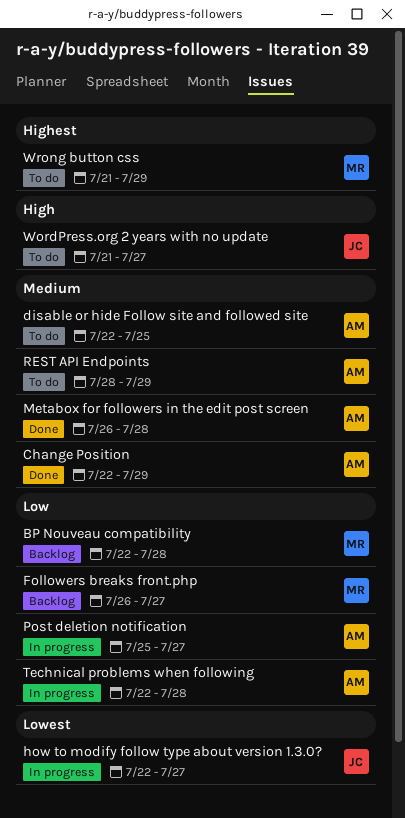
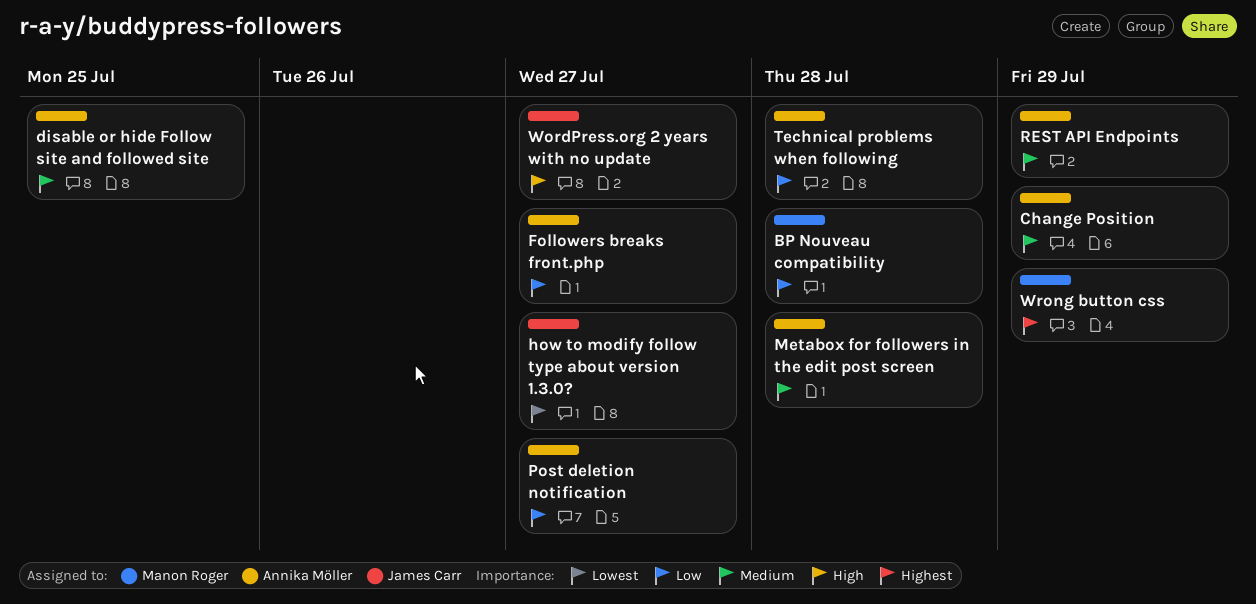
Followers breaks front.php, owner: Manon Roger -> Annika Möller

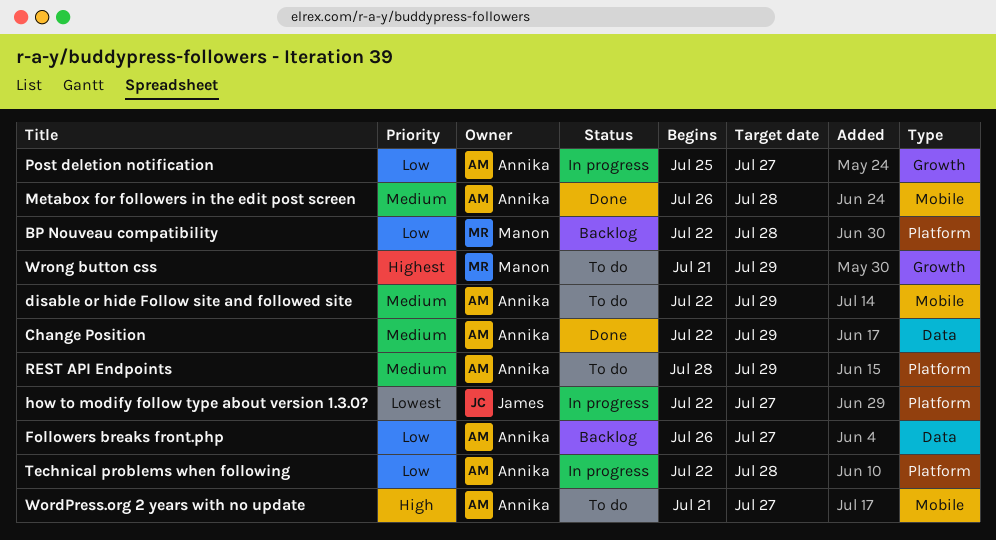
disable or hide Follow site and followed site, due: Jul 25 -> Jul 29
WordPress.org 2 years with no update, owner: James Carr -> Annika Möller

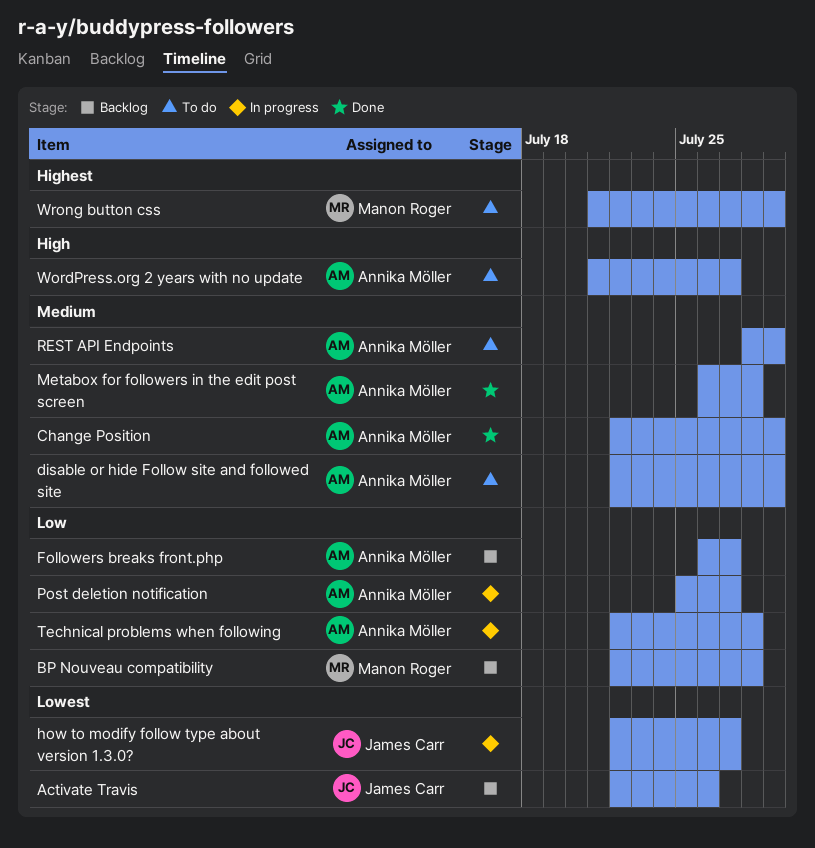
Activate Travis: none -> present

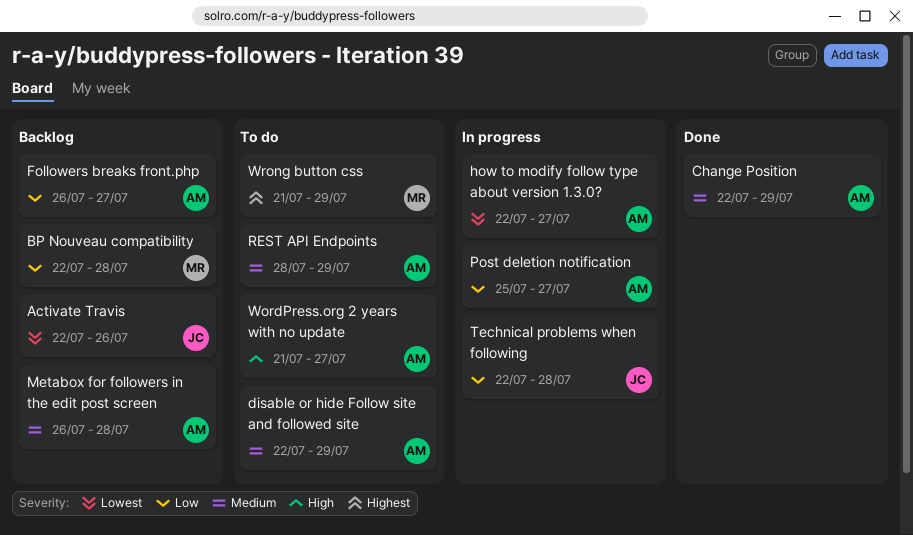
how to modify follow type about version 1.3.0?, owner: James Carr -> Annika Möller
Metabox for followers in the edit post screen, status: Done -> Backlog
Technical problems when following, owner: Annika Möller -> James Carr

